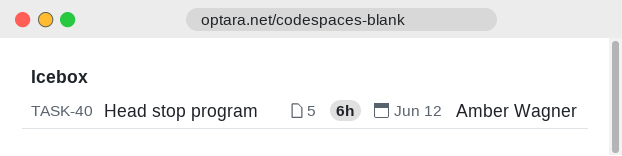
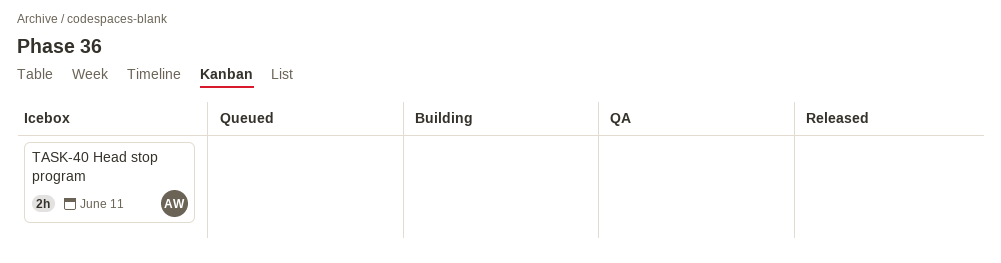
TASK-40, estimate: 6h -> 2h
TASK-40, due: Jun 12 -> Jun 11

